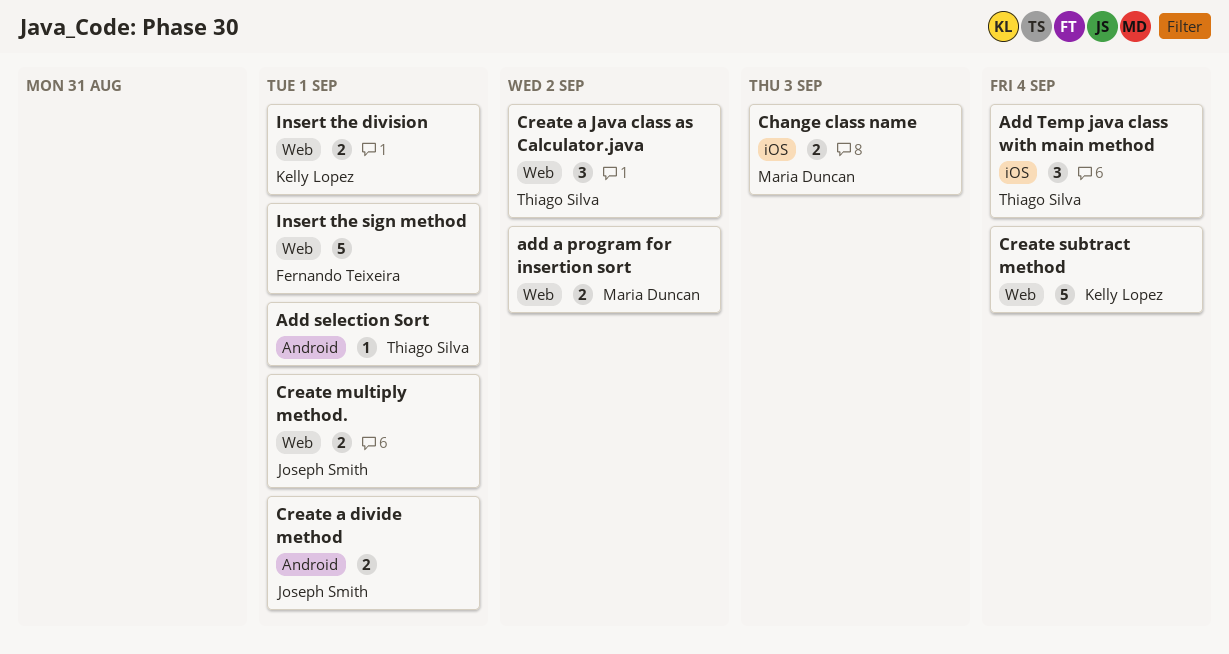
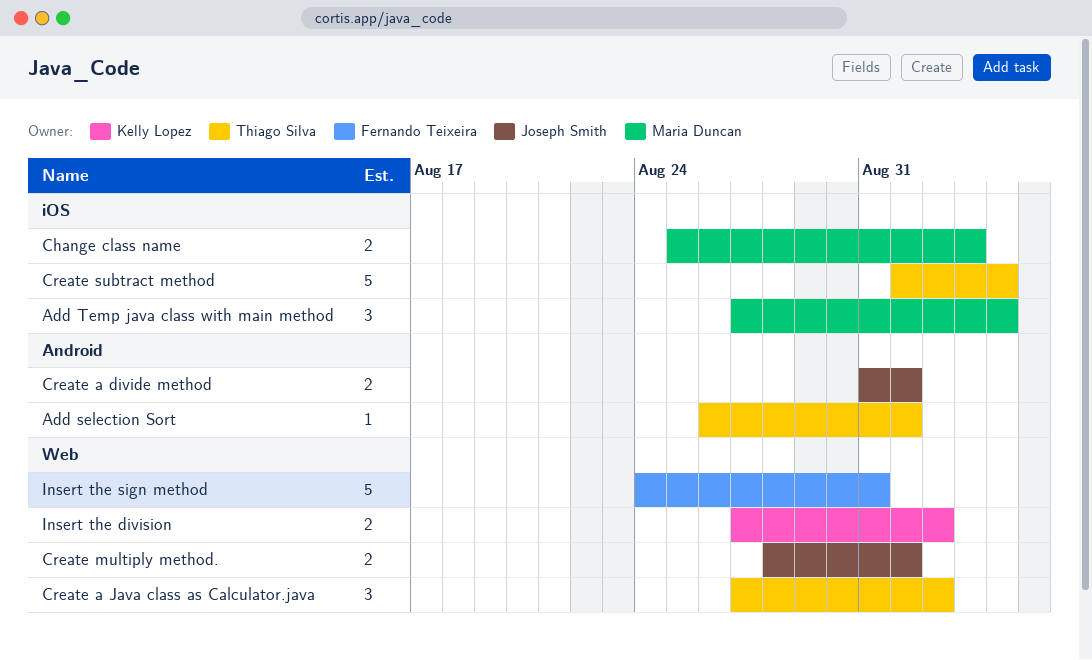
add a program for insertion sort: present -> none
Add Temp java class with main method, owner: Thiago Silva -> Maria Duncan
Create subtract method, owner: Kelly Lopez -> Thiago Silva
Create subtract method, label: Web -> iOS
Insert the division, due: Sep 1 -> Sep 2
Insert the sign method, due: Sep 1 -> Aug 31

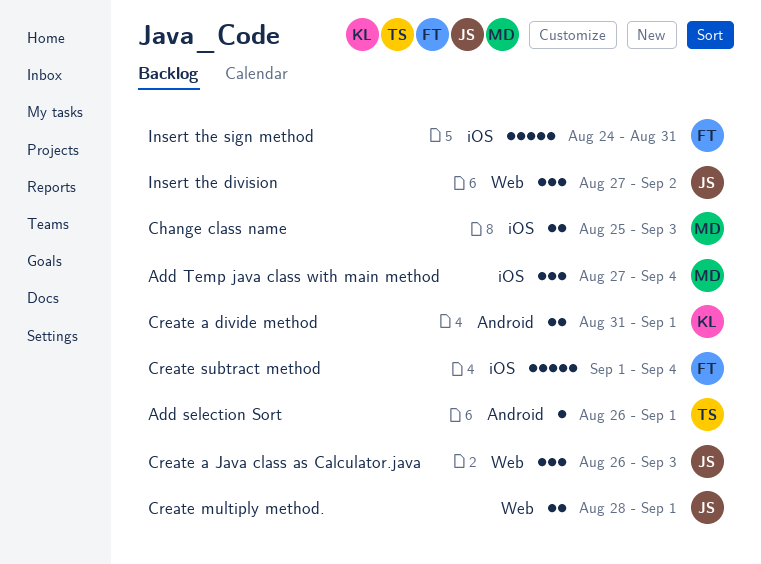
Create a divide method, owner: Joseph Smith -> Kelly Lopez
Create a Java class as Calculator.java, owner: Thiago Silva -> Joseph Smith
Create a Java class as Calculator.java, start: Aug 27 -> Aug 26
Create a Java class as Calculator.java, due: Sep 2 -> Sep 3
Create subtract method, owner: Thiago Silva -> Fernando Teixeira
Insert the division, owner: Kelly Lopez -> Joseph Smith
Insert the division, estimate: 2 -> 3
Insert the sign method, label: Web -> iOS

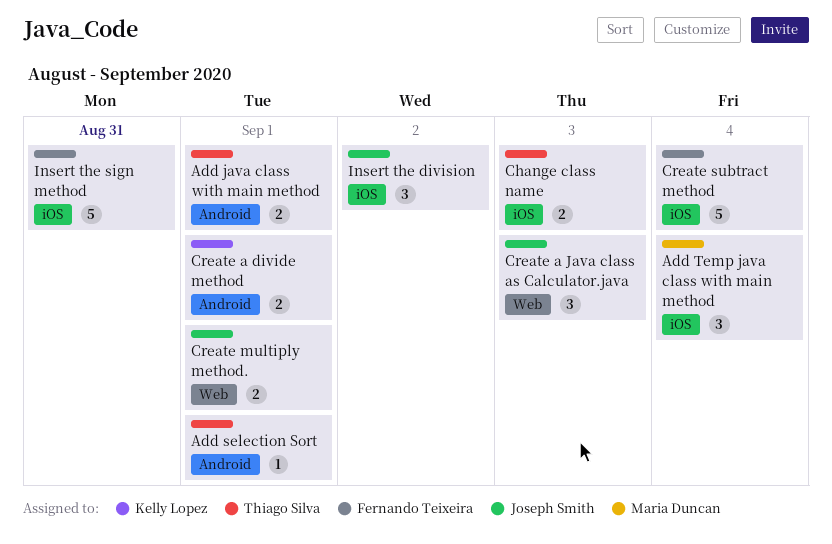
Add java class with main method: none -> present
Change class name, owner: Maria Duncan -> Thiago Silva
Insert the division, label: Web -> iOS

